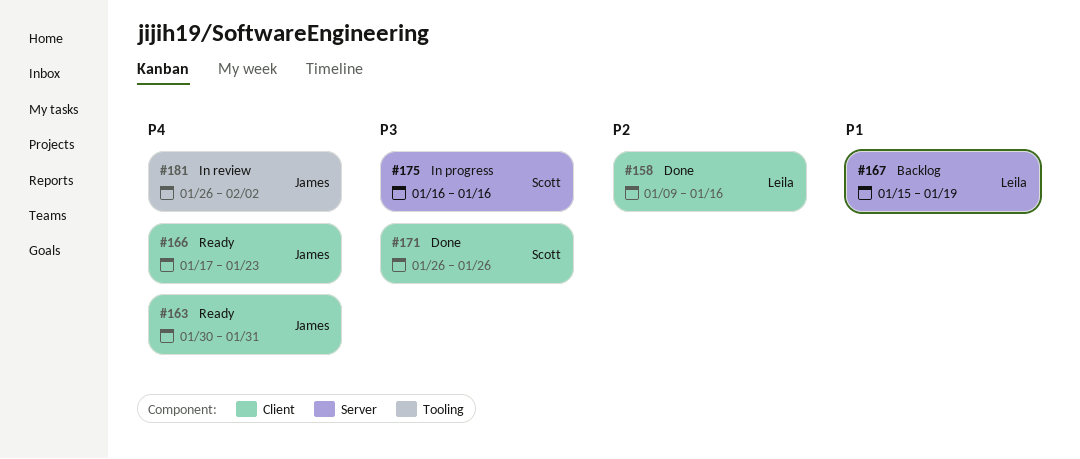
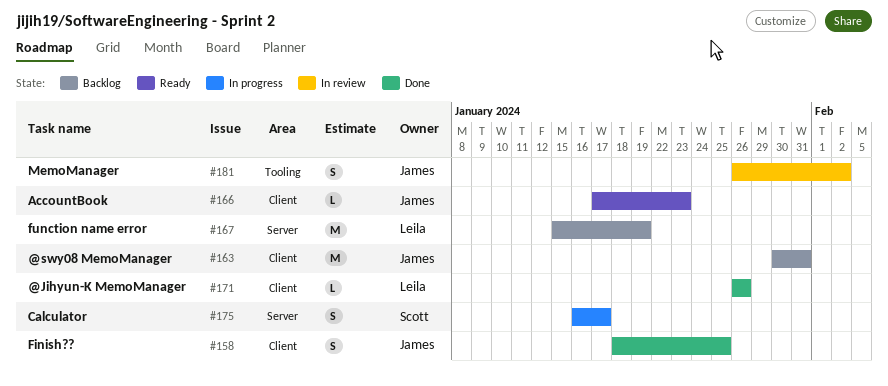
#158, owner: Leila -> James
#158, start: Jan 9 -> Jan 18
#158, due: Jan 16 -> Jan 25
#163, status: Ready -> Backlog
#171, owner: Scott -> Leila
#175, due: Jan 16 -> Jan 17

